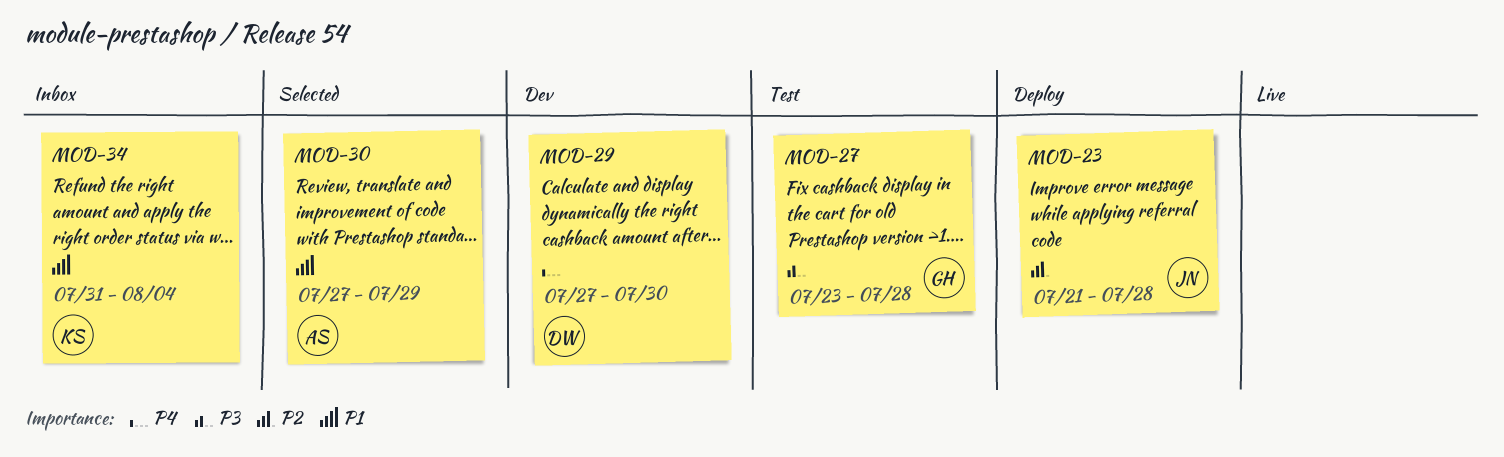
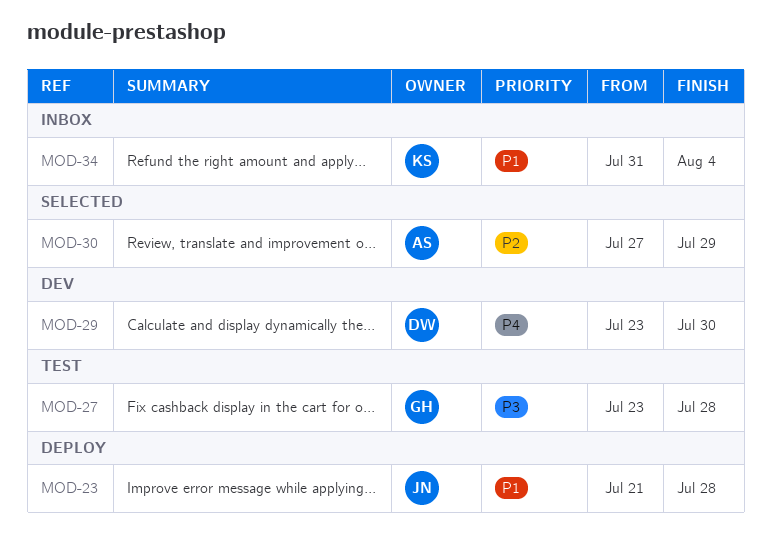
MOD-23, priority: P2 -> P1
MOD-29, start: Jul 27 -> Jul 23
MOD-30, priority: P1 -> P2

